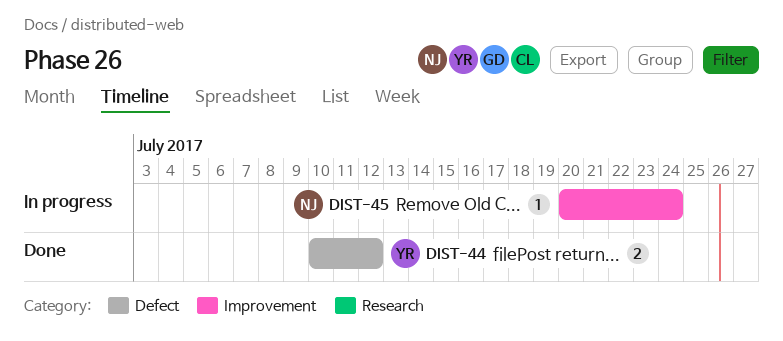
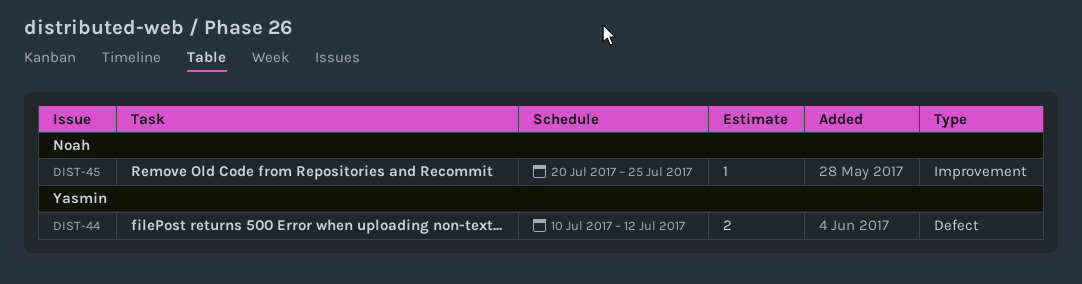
DIST-45, due: Jul 24 -> Jul 25

